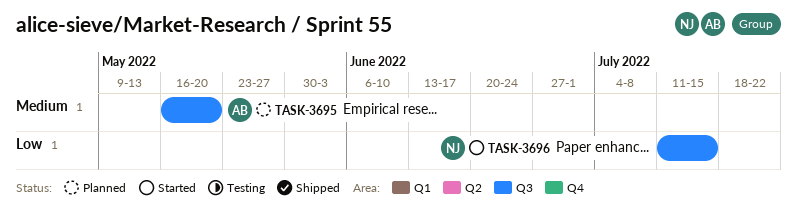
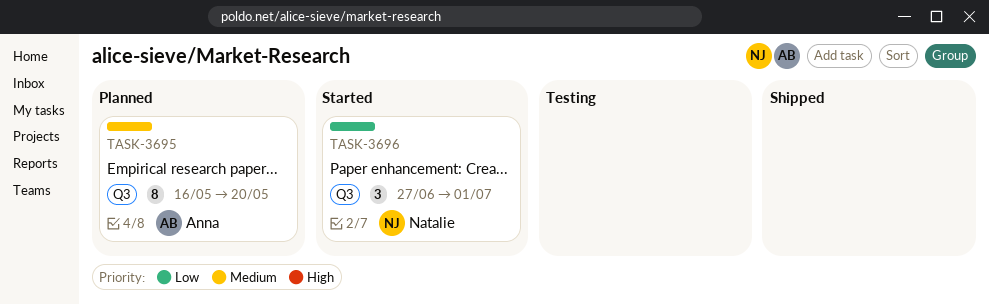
TASK-3696, start: Jul 11 -> Jun 27
TASK-3696, due: Jul 15 -> Jul 1

